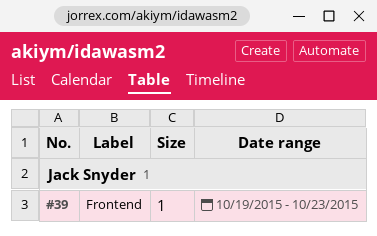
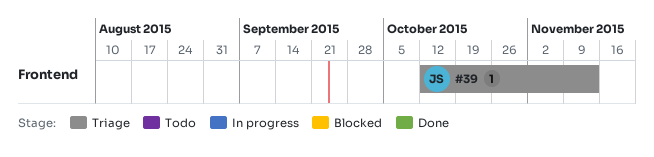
#39, start: Oct 19 -> Oct 12
#39, due: Oct 23 -> Nov 13

